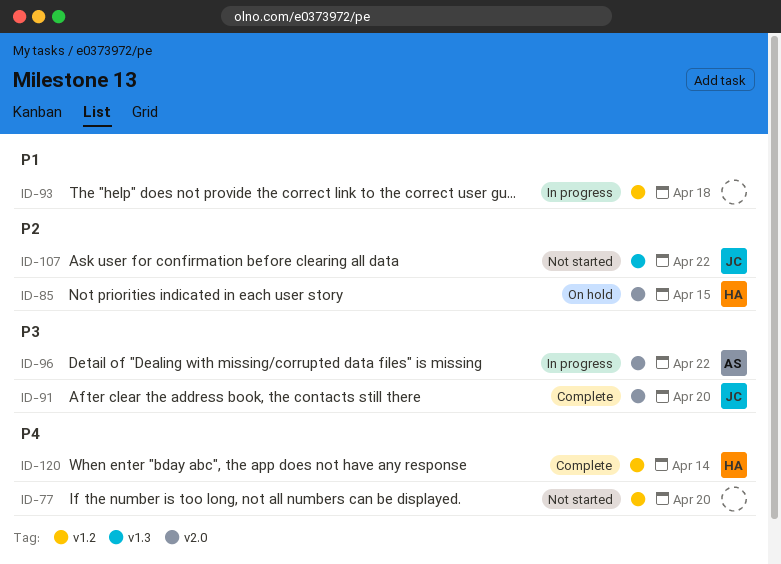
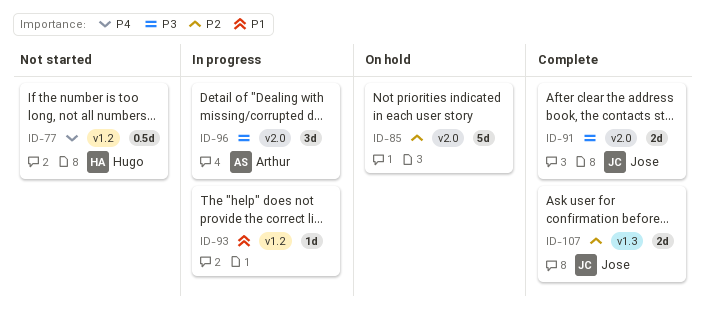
ID-77, owner: none -> Hugo
ID-85, owner: Hugo -> none
ID-107, status: Not started -> Complete
ID-120: present -> none

